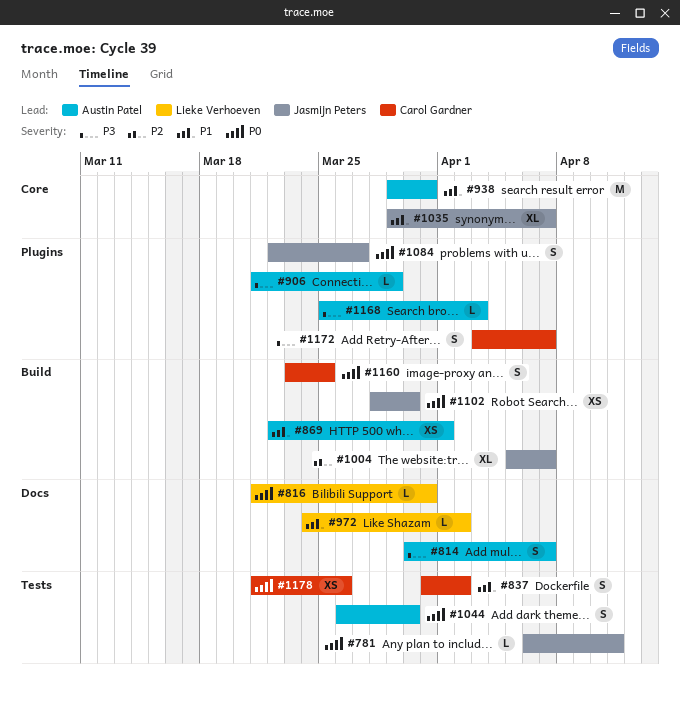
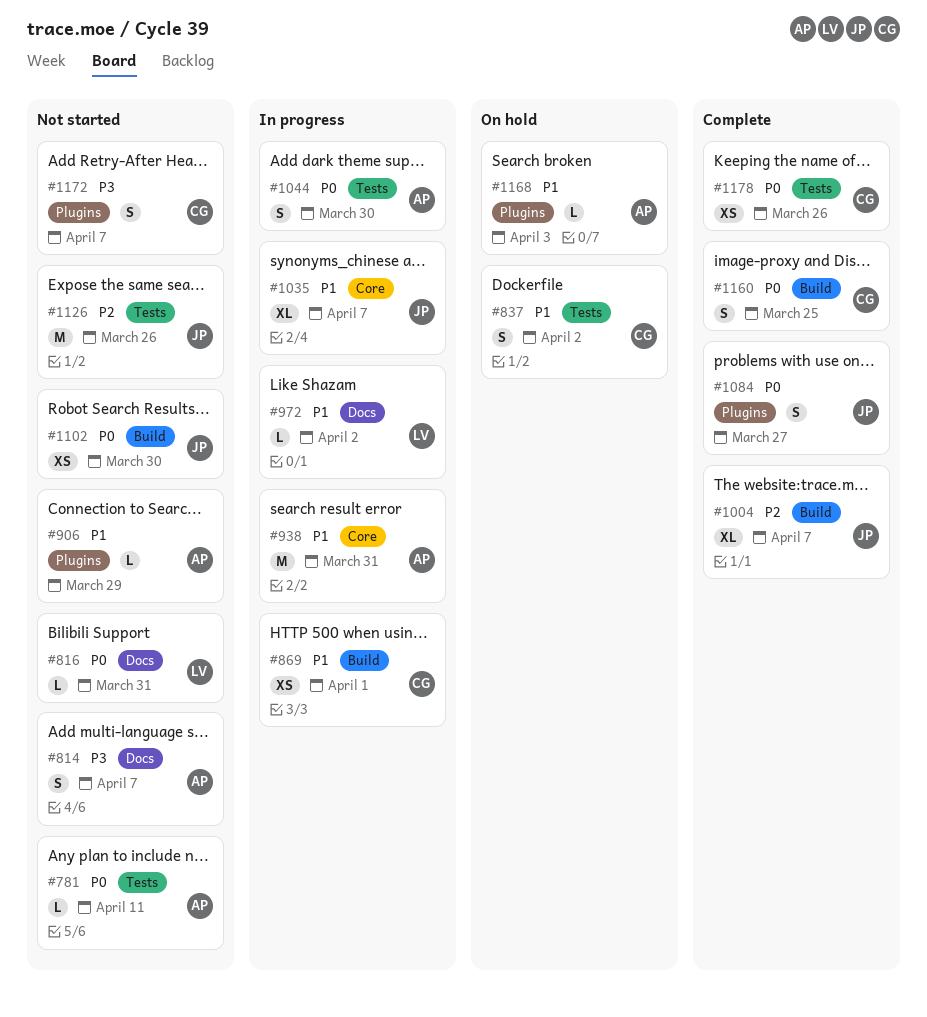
#781, owner: Jasmijn Peters -> Austin Patel
#869, owner: Austin Patel -> Carol Gardner
#906, priority: P3 -> P1
#1126: none -> present
#1168, priority: P3 -> P1

